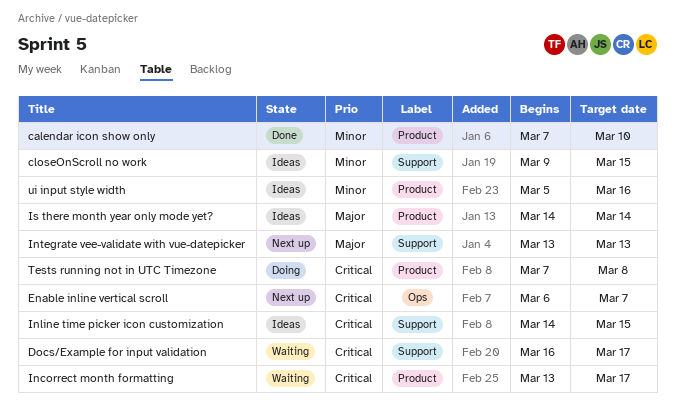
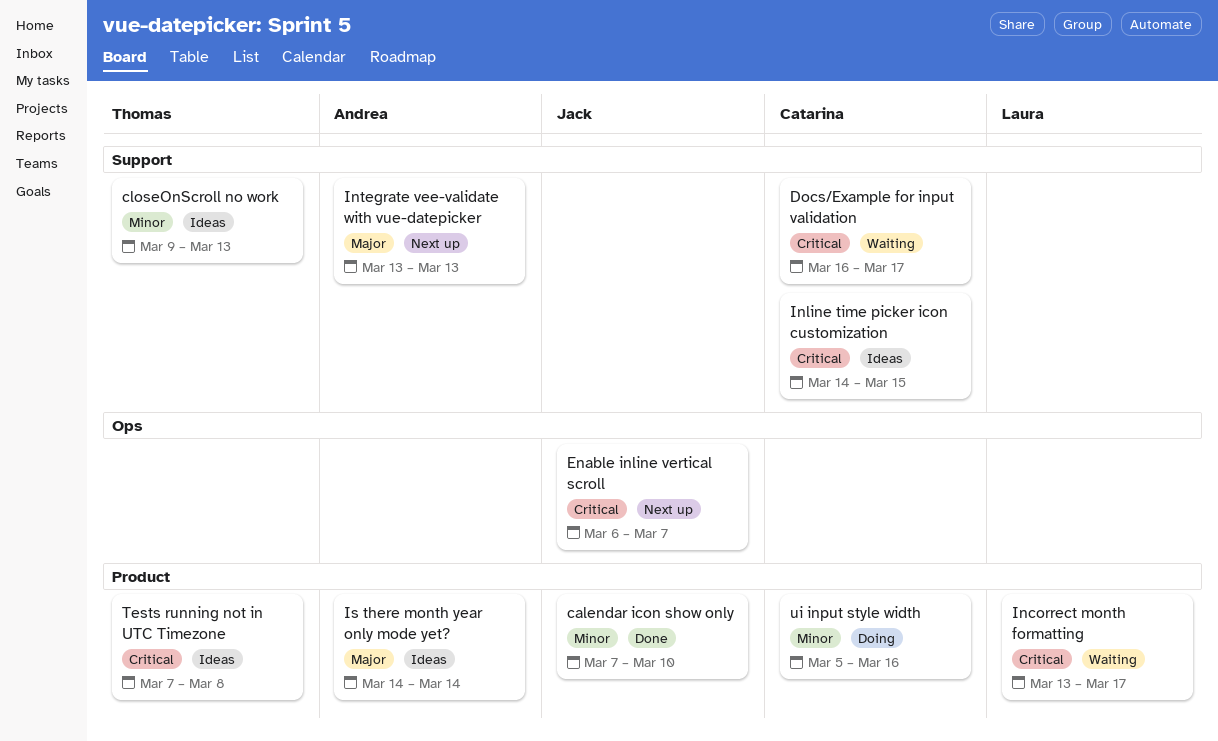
closeOnScroll no work, due: Mar 15 -> Mar 13
Tests running not in UTC Timezone, status: Doing -> Ideas
ui input style width, status: Ideas -> Doing

